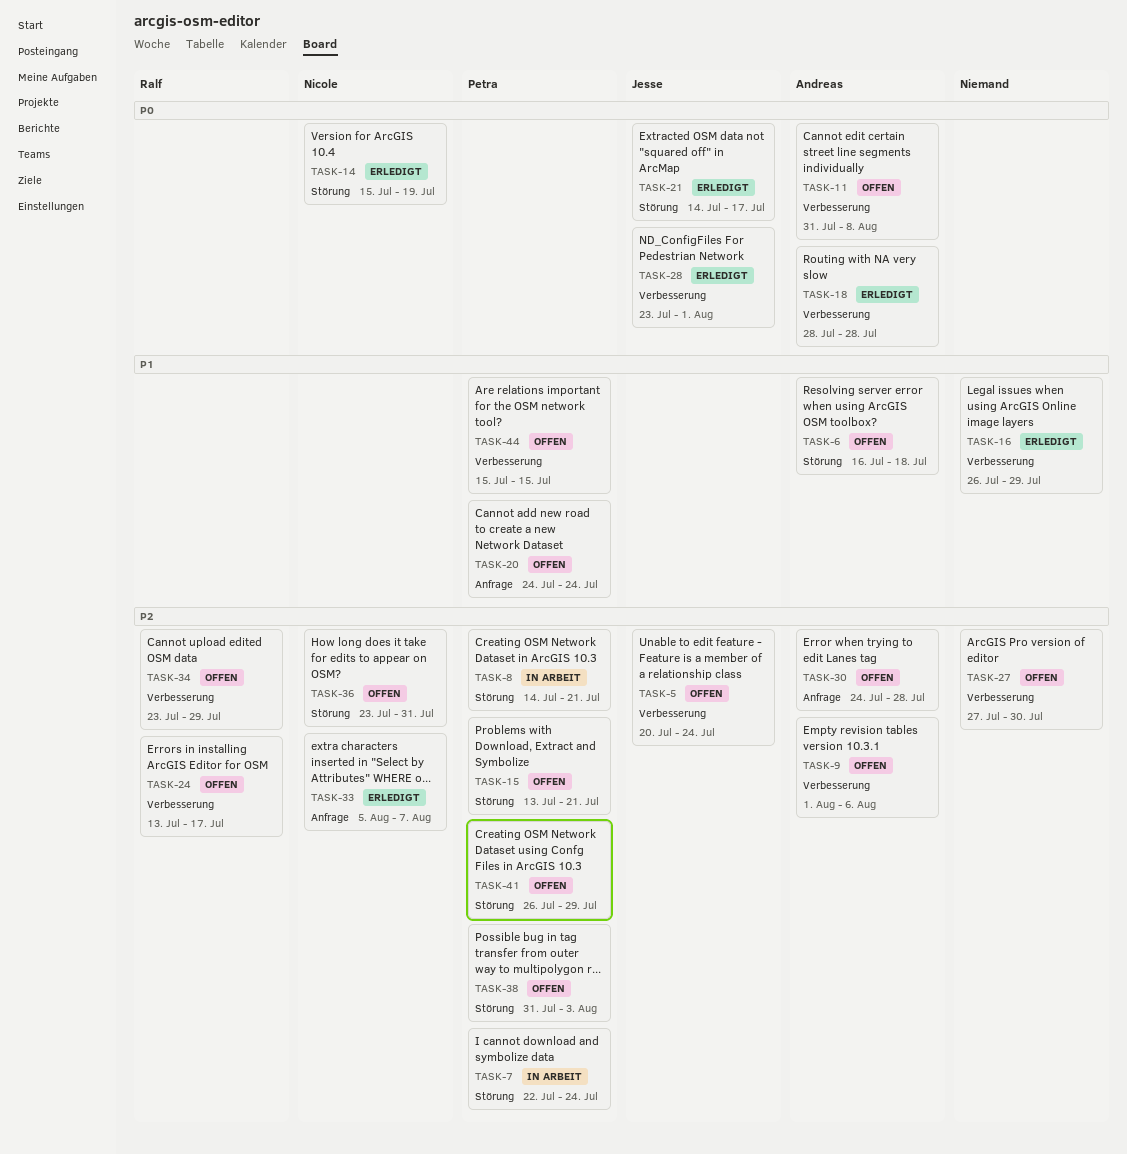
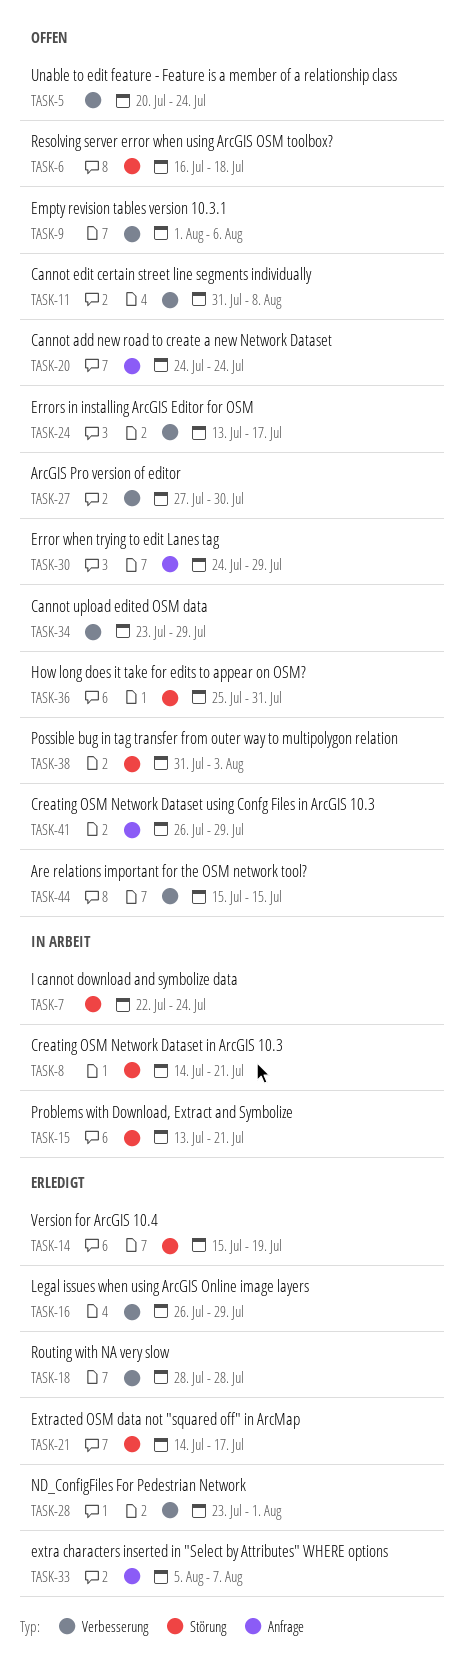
TASK-15, status: Offen -> In Arbeit
TASK-30, due: Jul 28 -> Jul 29
TASK-36, start: Jul 23 -> Jul 25
TASK-41, label: Störung -> Anfrage

